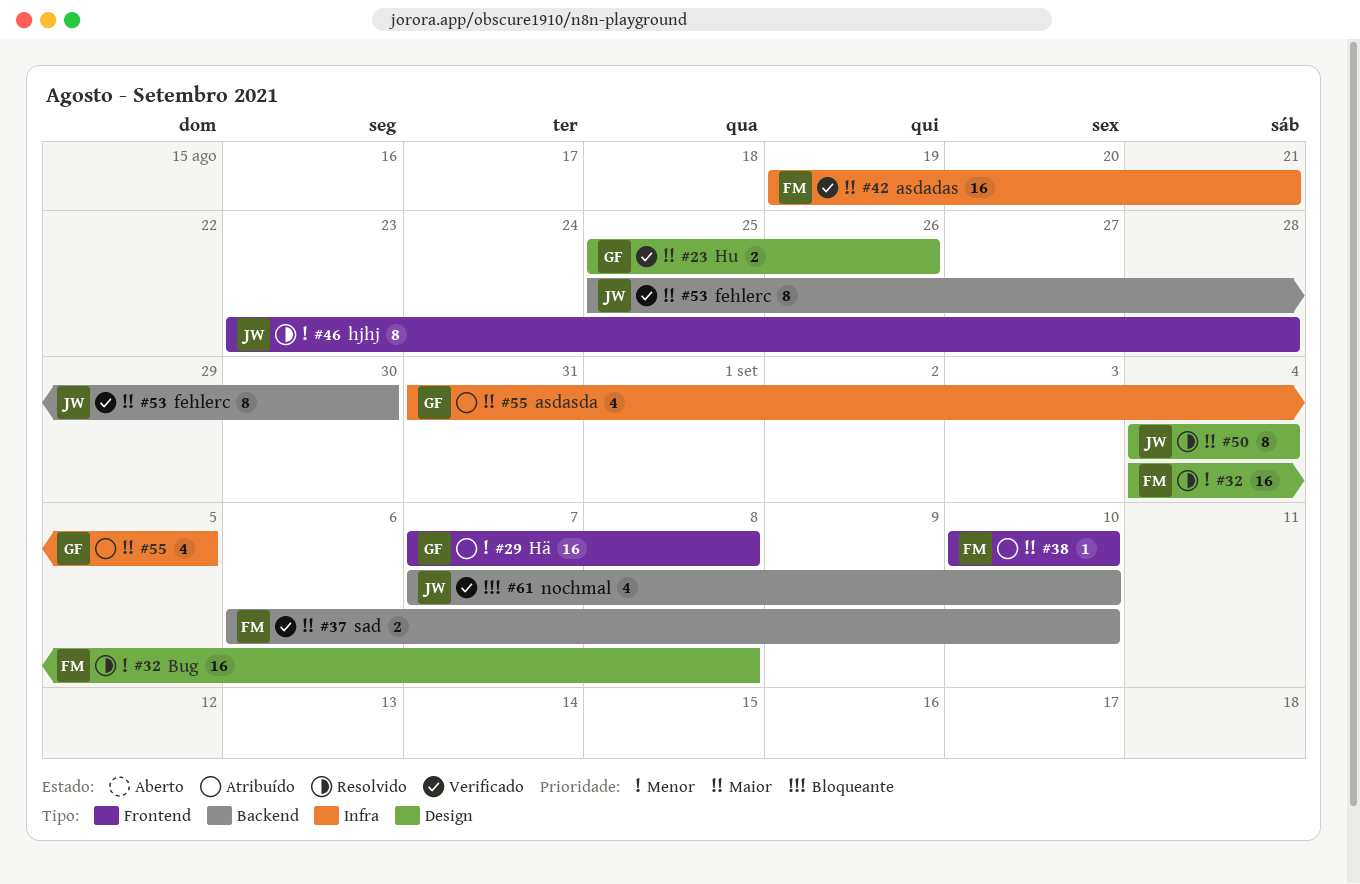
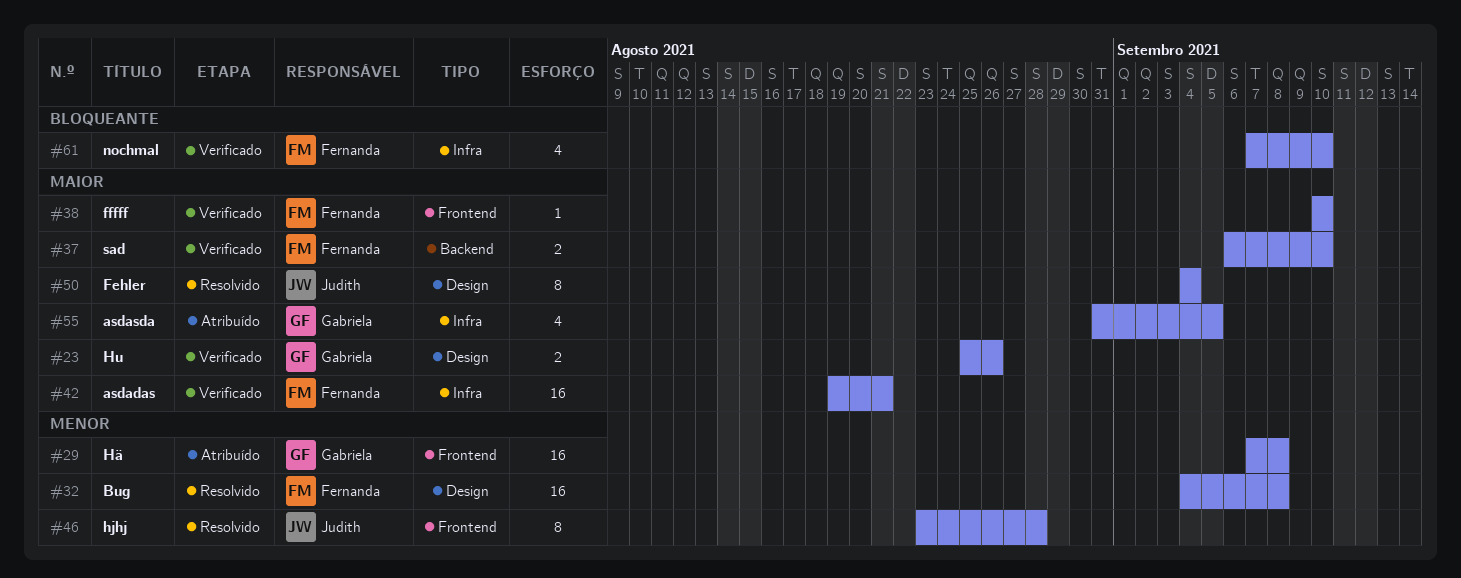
#38, status: Atribuído -> Verificado
#53: present -> none
#61, owner: Judith -> Fernanda
#61, label: Backend -> Infra

